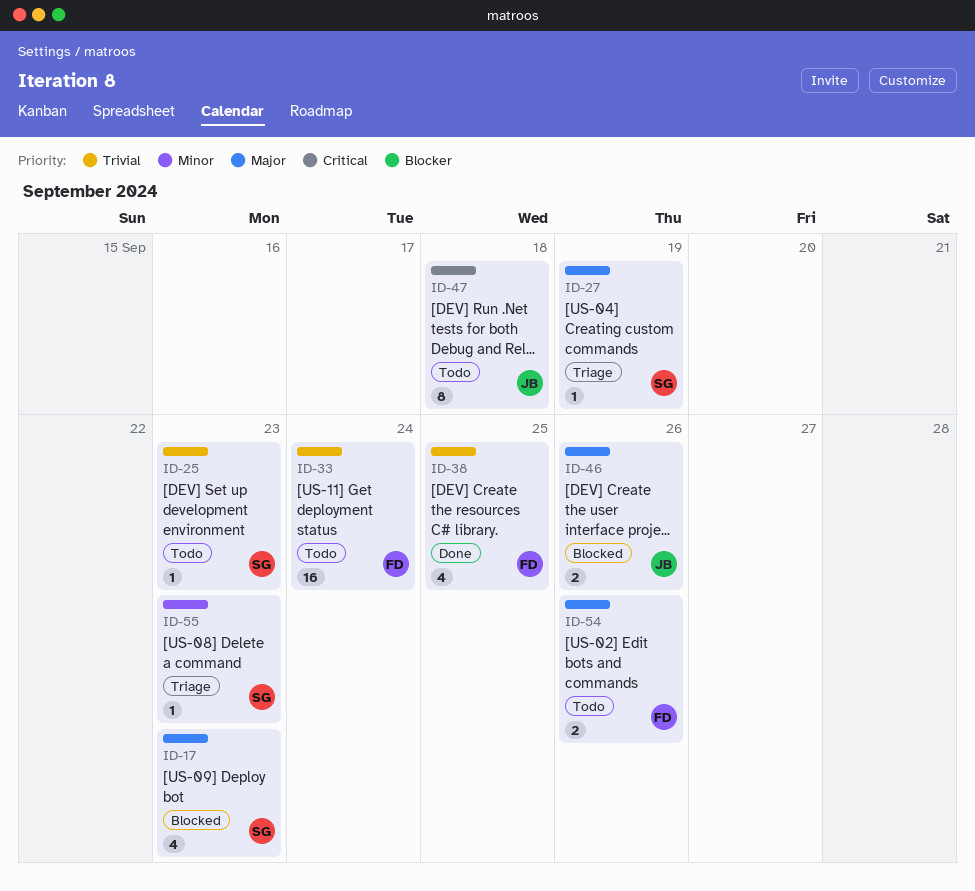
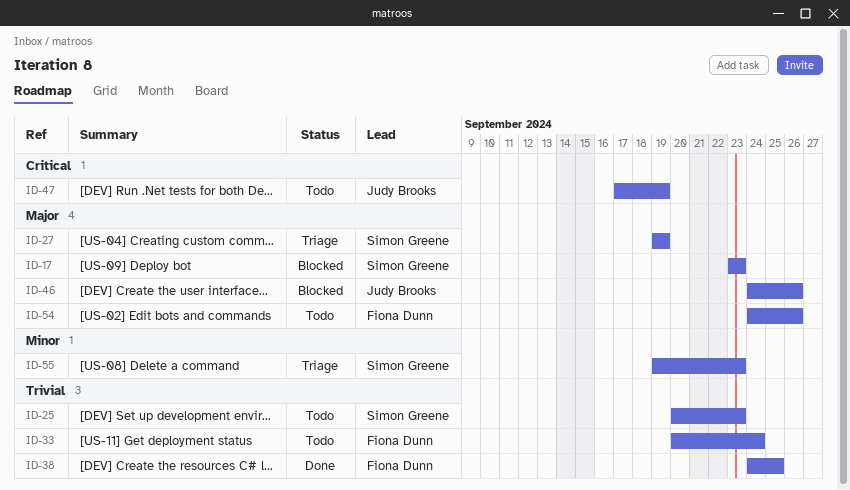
ID-47, due: Sep 18 -> Sep 19

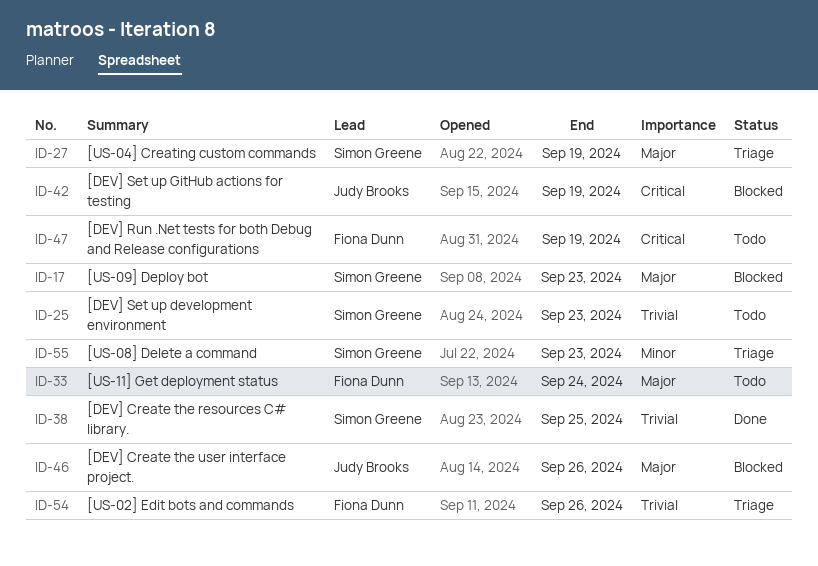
ID-33, priority: Trivial -> Major
ID-38, owner: Fiona Dunn -> Simon Greene
ID-42: none -> present
ID-47, owner: Judy Brooks -> Fiona Dunn
ID-54, status: Todo -> Triage
ID-54, priority: Major -> Trivial

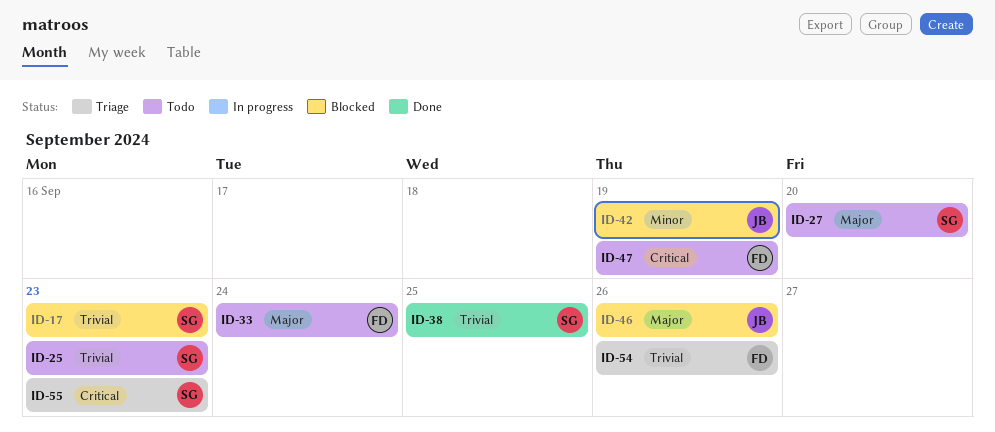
ID-17, priority: Major -> Trivial
ID-27, status: Triage -> Todo
ID-27, due: Sep 19 -> Sep 20
ID-42, priority: Critical -> Minor
ID-55, priority: Minor -> Critical

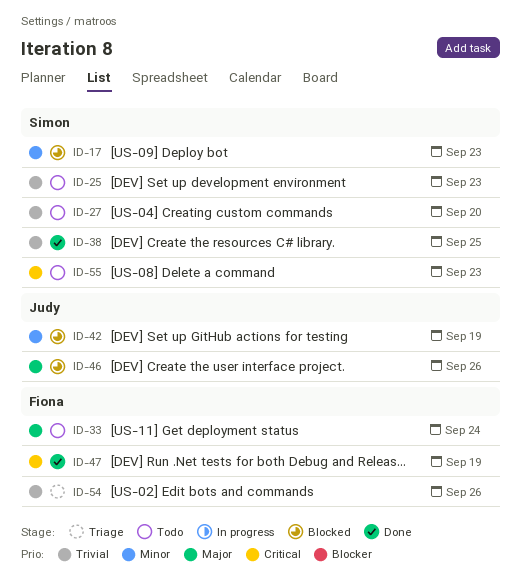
ID-17, priority: Trivial -> Minor
ID-27, priority: Major -> Trivial
ID-47, status: Todo -> Done
ID-55, status: Triage -> Todo

